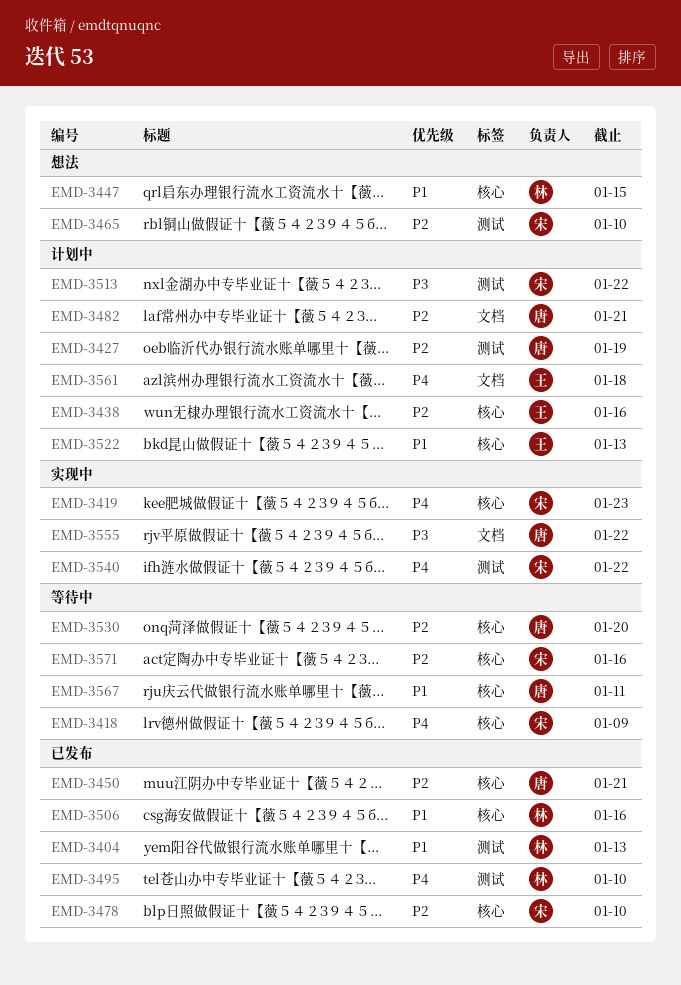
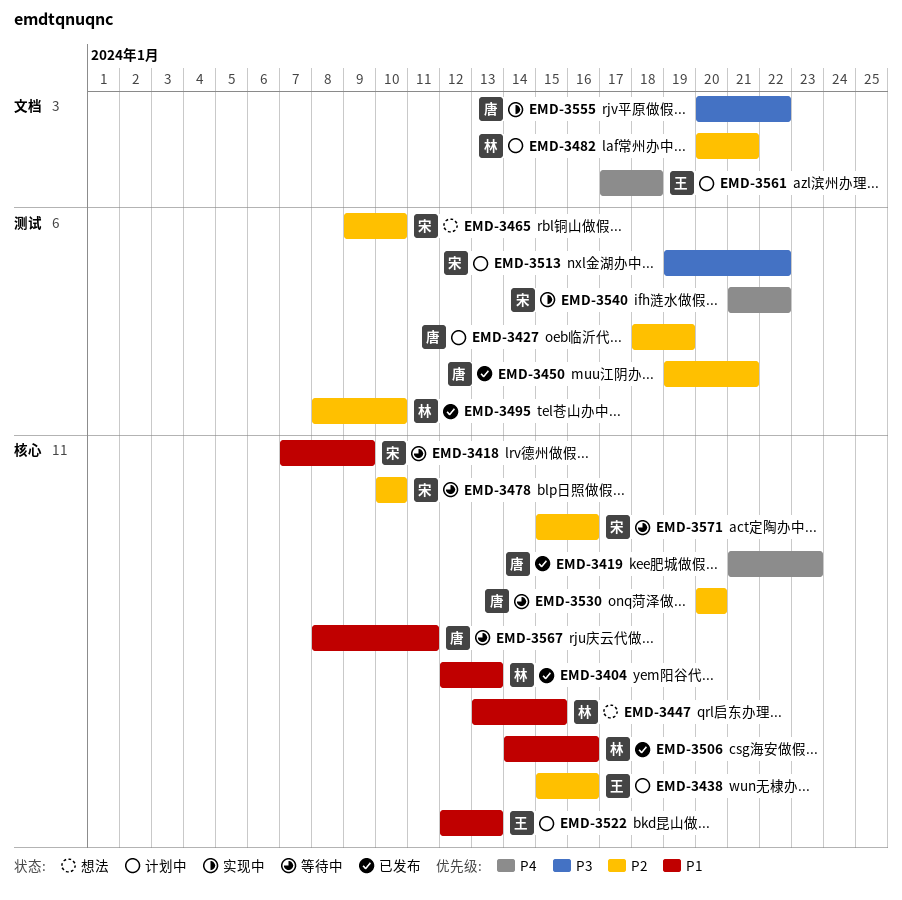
EMD-3404, label: 测试 -> 核心
EMD-3418, priority: P4 -> P1
EMD-3419, status: 实现中 -> 已发布
EMD-3419, owner: 宋 -> 唐
EMD-3450, label: 核心 -> 测试
EMD-3478, status: 已发布 -> 等待中
EMD-3482, owner: 唐 -> 林
EMD-3495, priority: P4 -> P2

